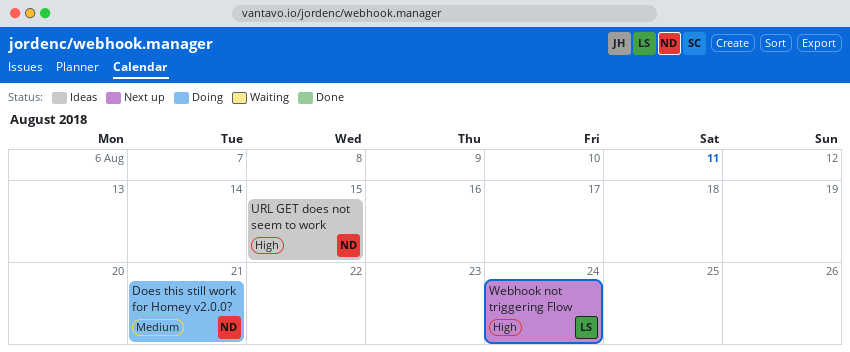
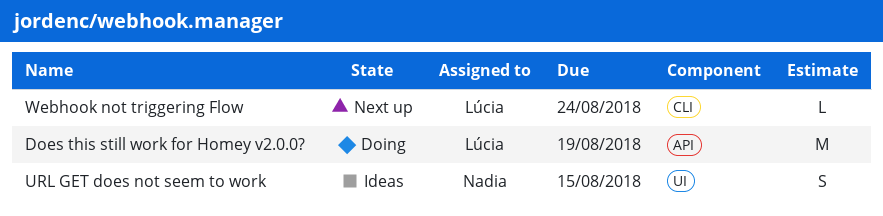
Does this still work for Homey v2.0.0?, owner: Nadia -> Lúcia
Does this still work for Homey v2.0.0?, due: Aug 21 -> Aug 19

